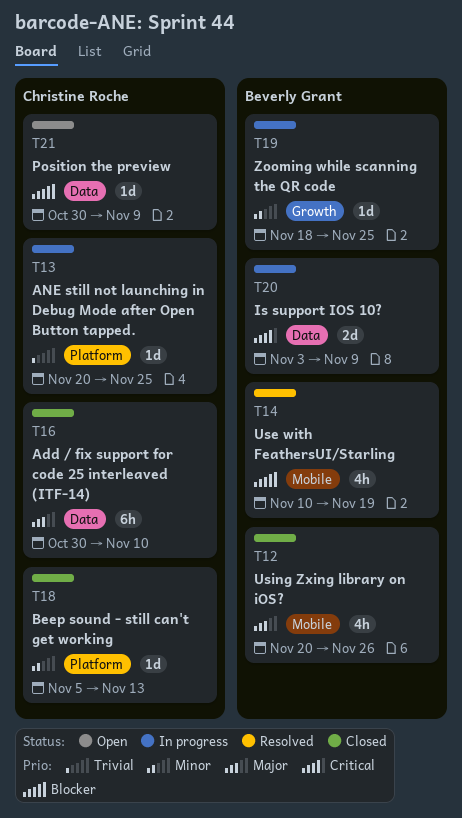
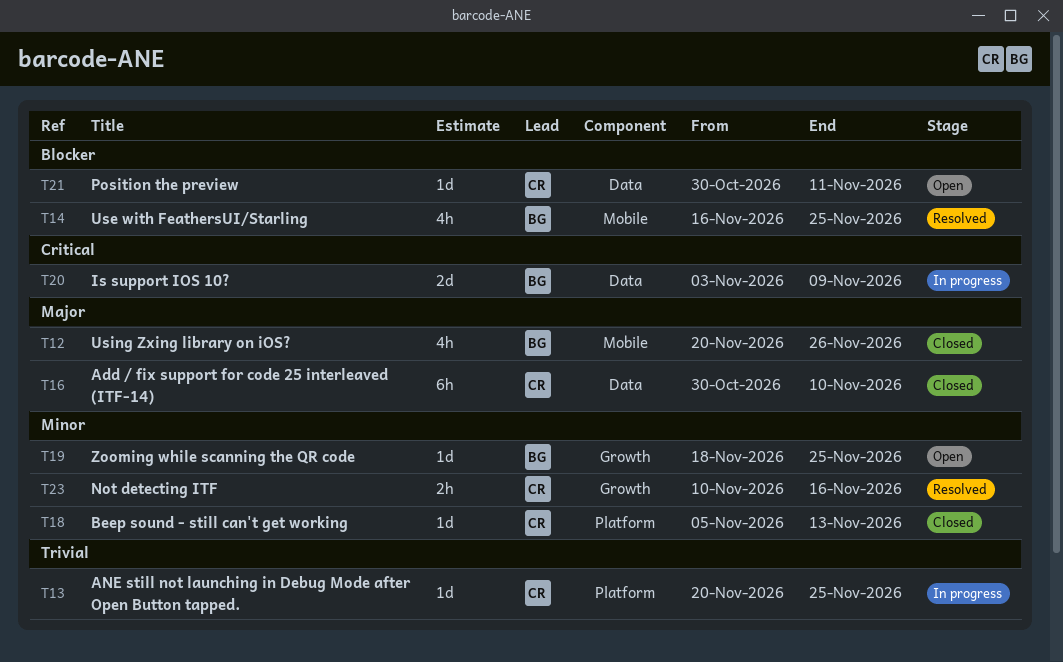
T14, start: Nov 10 -> Nov 16
T14, due: Nov 19 -> Nov 25
T19, status: In progress -> Open
T21, due: Nov 9 -> Nov 11
T23: none -> present

